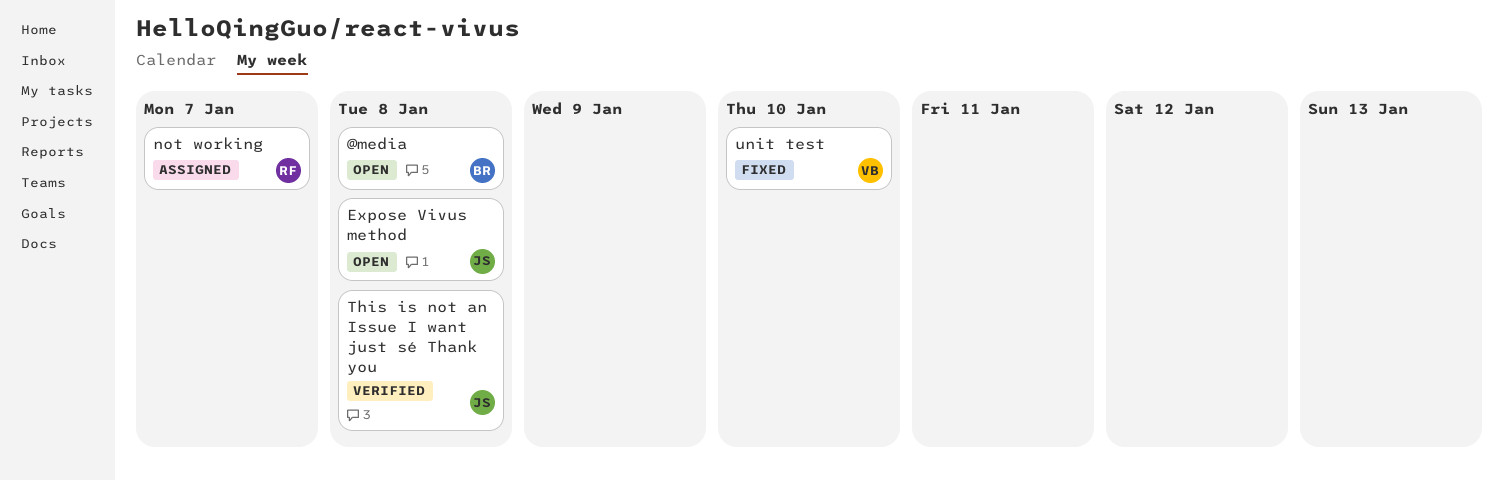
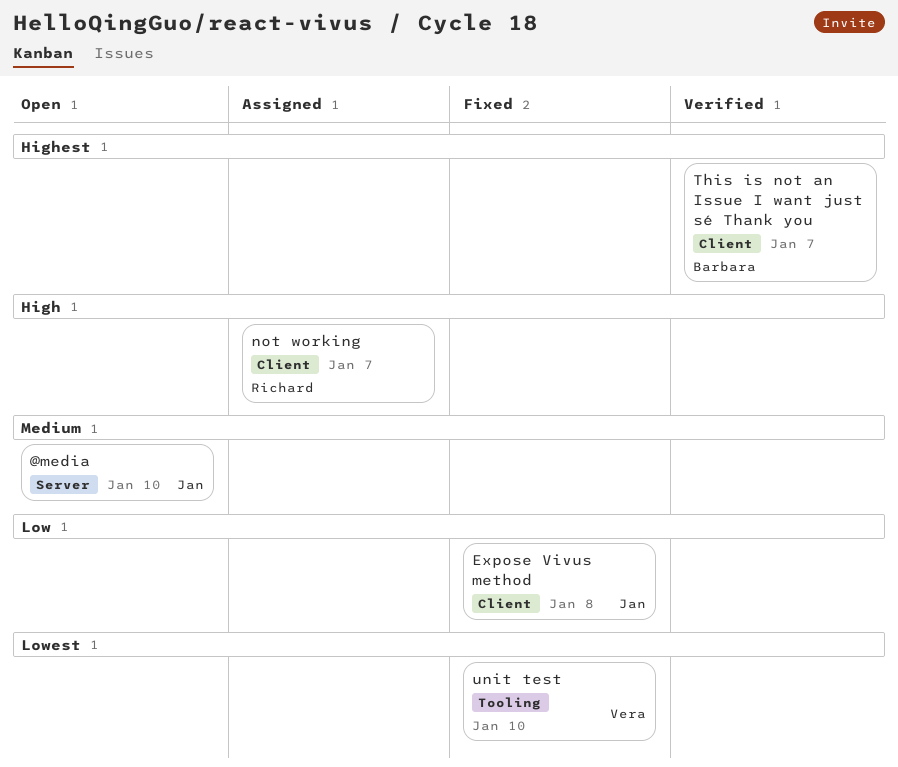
@media, owner: Barbara -> Jan
@media, due: Jan 8 -> Jan 10
Expose Vivus method, status: Open -> Fixed
This is not an Issue I want just sé Thank you, owner: Jan -> Barbara
This is not an Issue I want just sé Thank you, due: Jan 8 -> Jan 7

